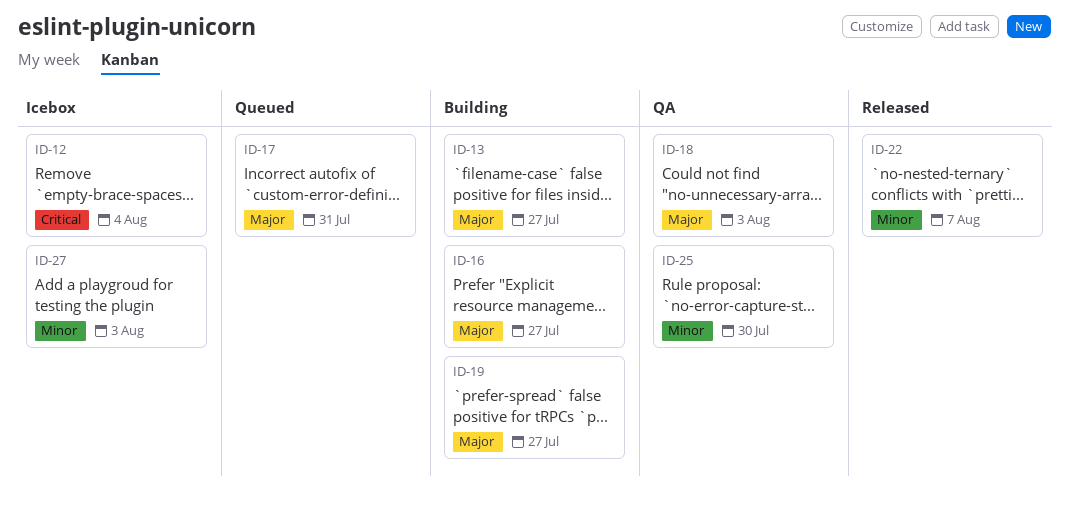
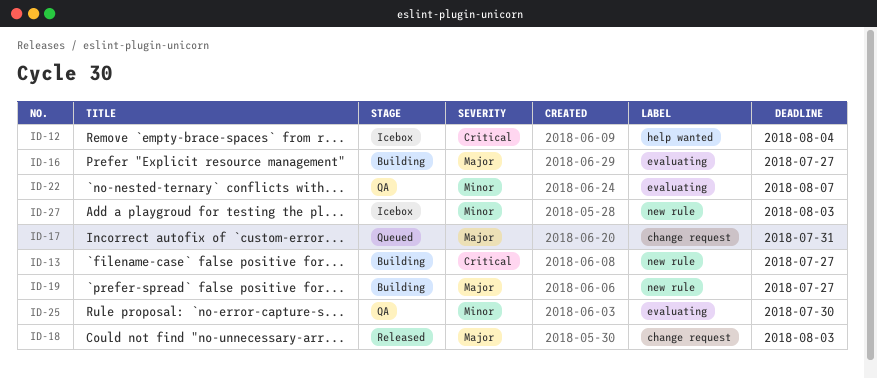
ID-13, priority: Major -> Critical
ID-18, status: QA -> Released
ID-22, status: Released -> QA

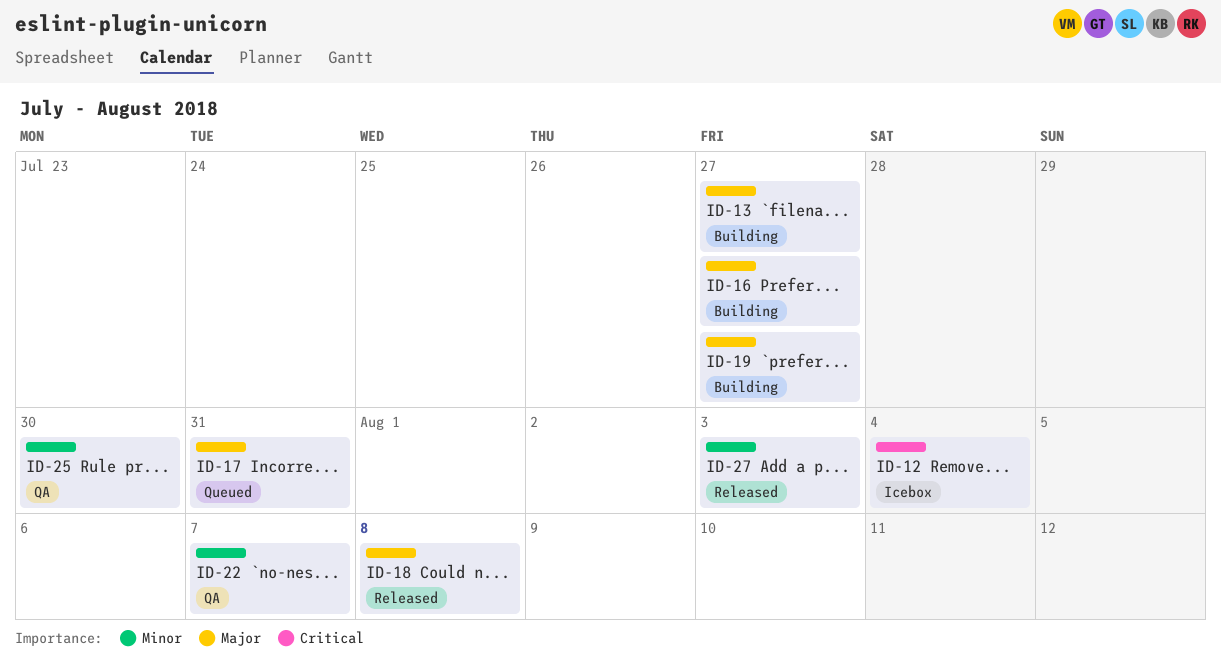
ID-13, priority: Critical -> Major
ID-18, due: Aug 3 -> Aug 8
ID-27, status: Icebox -> Released

